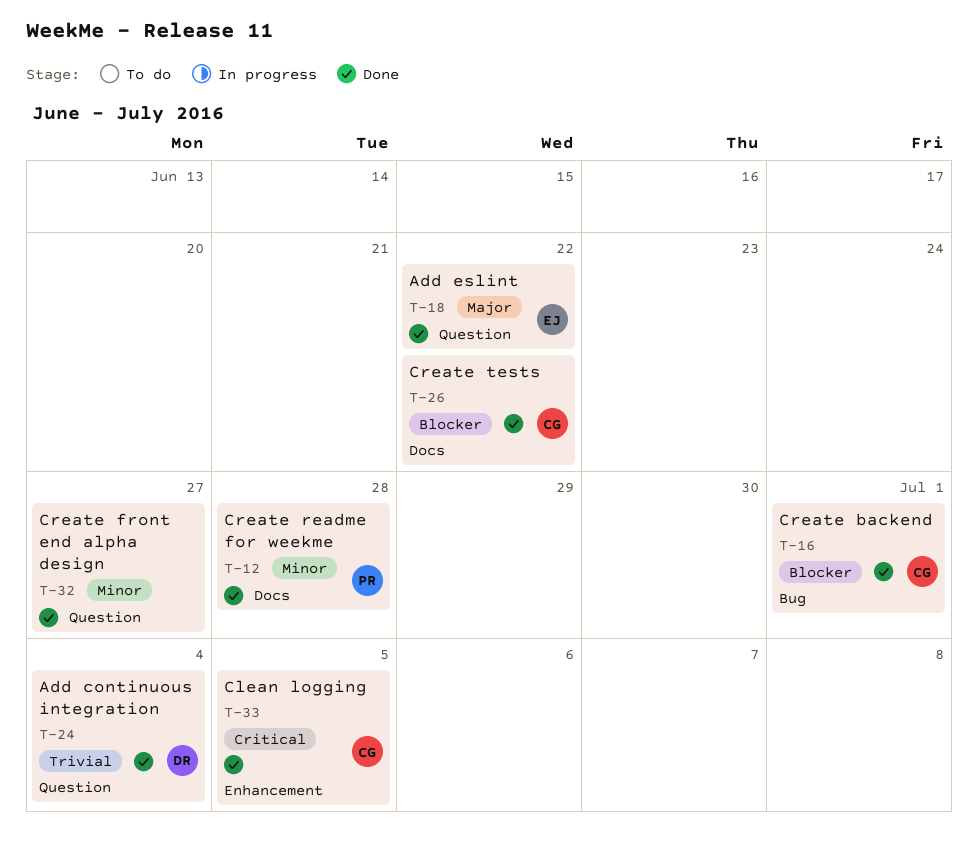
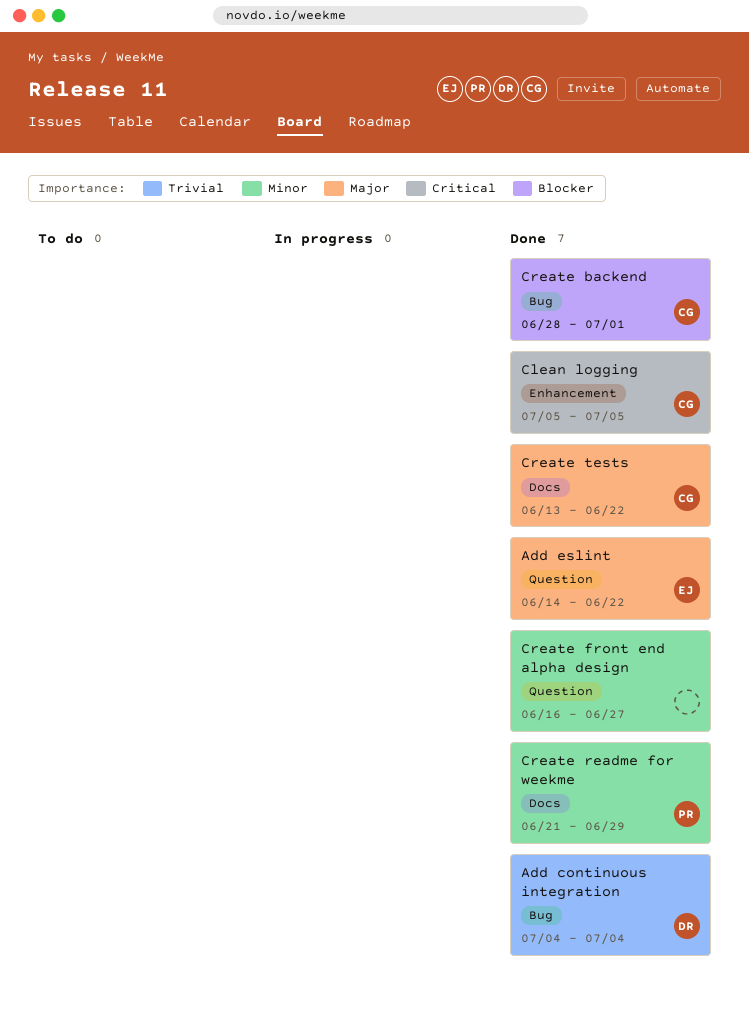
Add continuous integration, label: Question -> Bug
Create readme for weekme, due: Jun 28 -> Jun 29
Create tests, priority: Blocker -> Major

